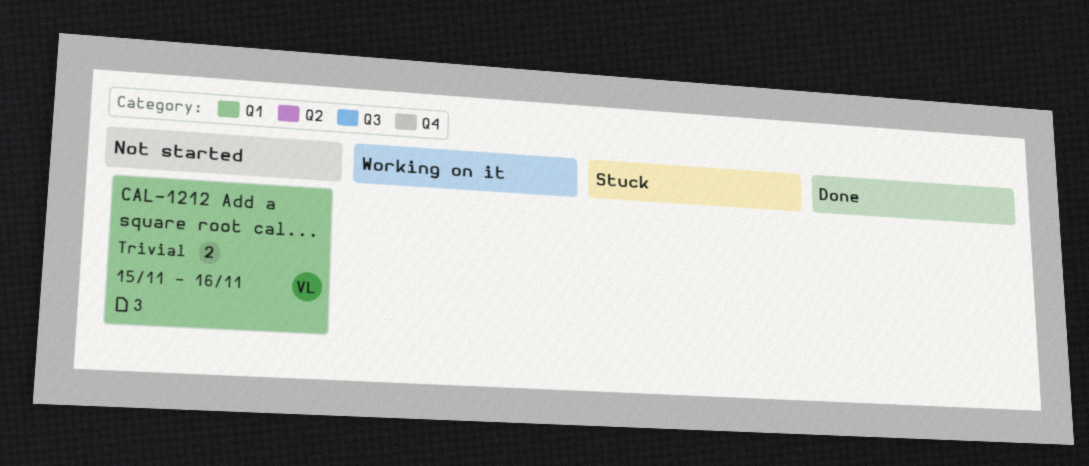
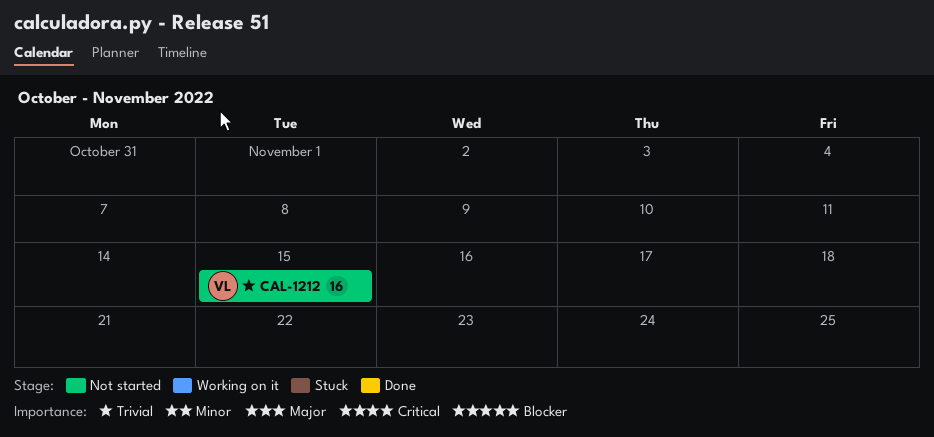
CAL-1212, estimate: 2 -> 16
CAL-1212, due: Nov 16 -> Nov 15

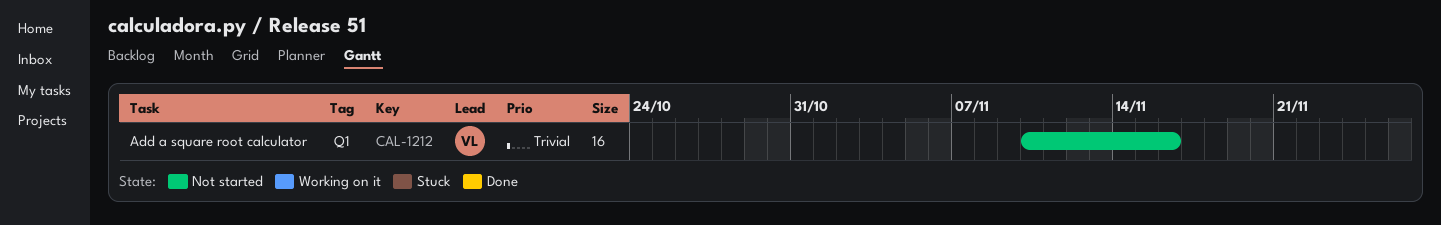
CAL-1212, start: Nov 15 -> Nov 10
CAL-1212, due: Nov 15 -> Nov 16

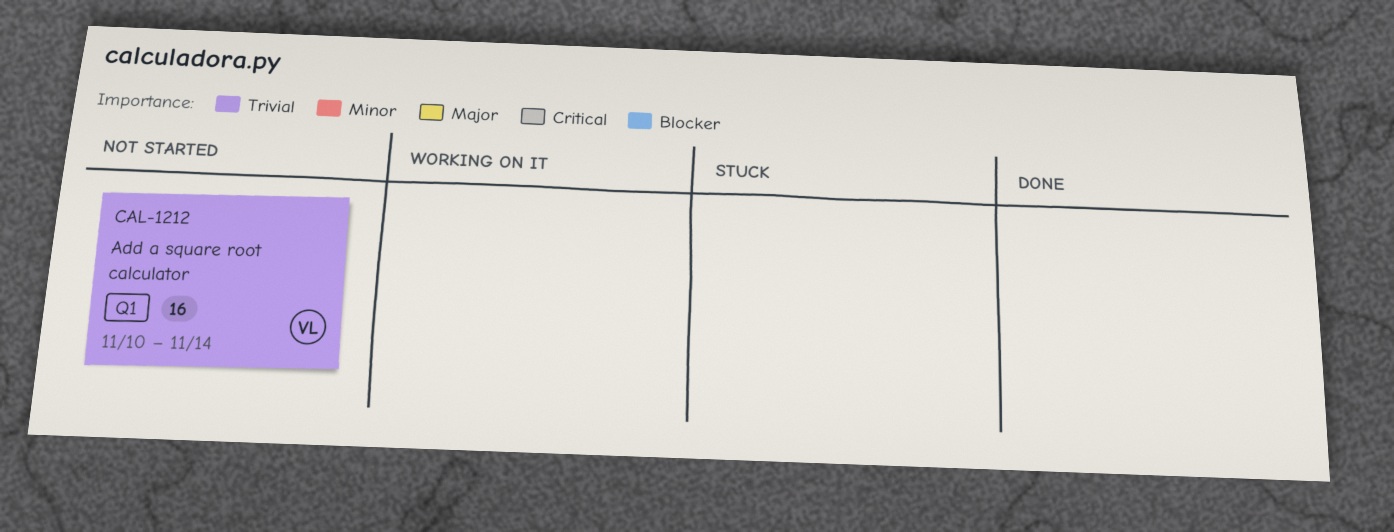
CAL-1212, due: Nov 16 -> Nov 14

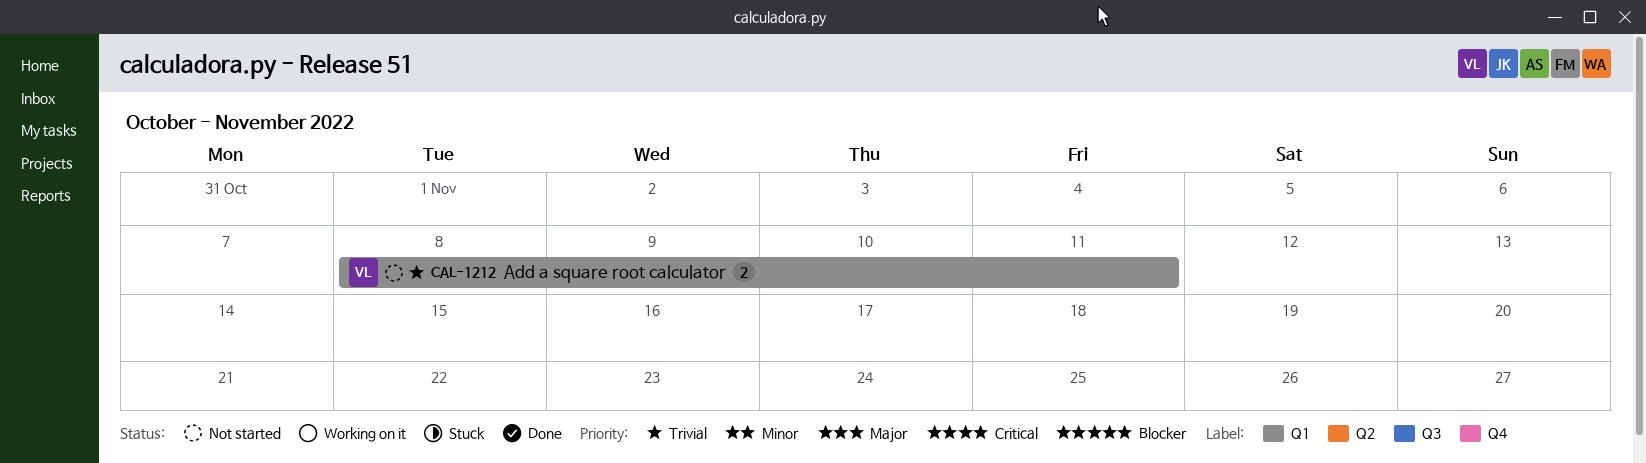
CAL-1212, estimate: 16 -> 2
CAL-1212, start: Nov 10 -> Nov 8
CAL-1212, due: Nov 14 -> Nov 11

